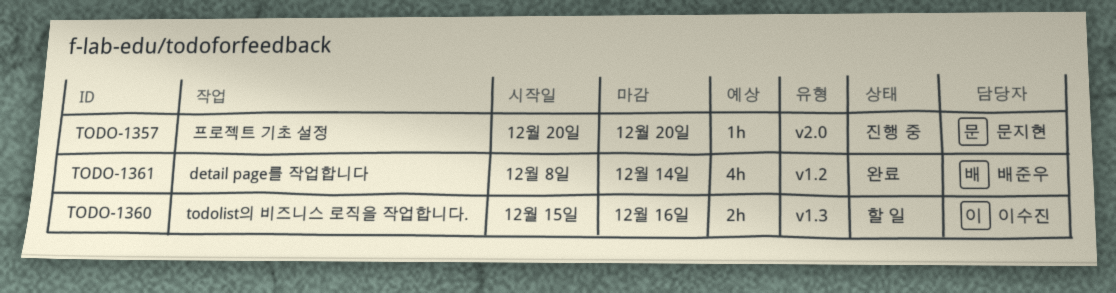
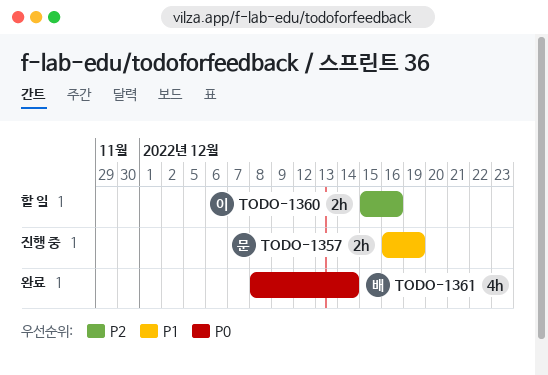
TODO-1357, estimate: 1h -> 2h
TODO-1357, start: Dec 20 -> Dec 16
TODO-1357, due: Dec 20 -> Dec 19

